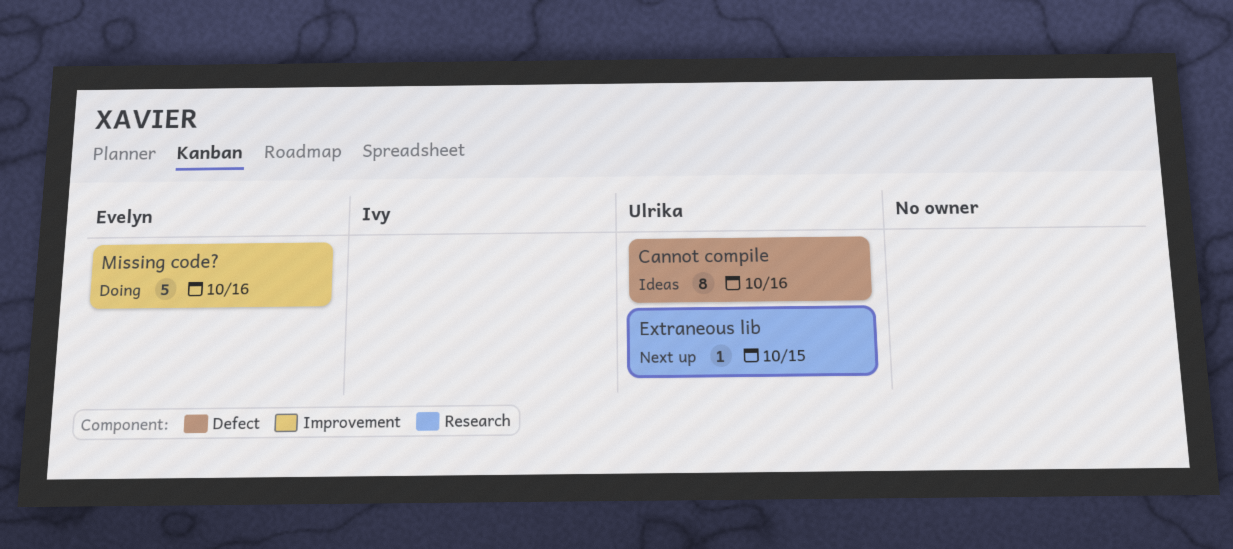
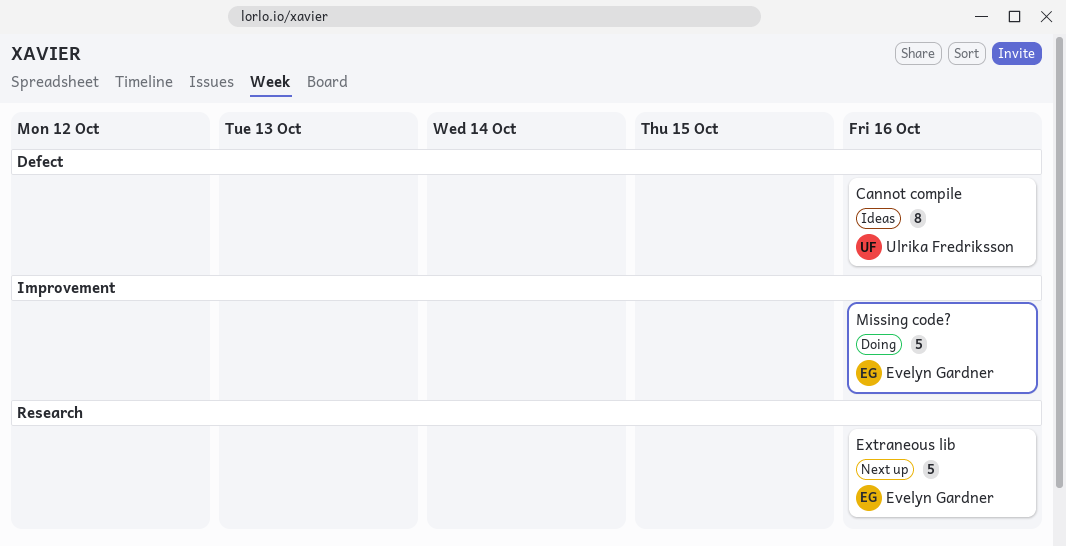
Extraneous lib, owner: Ulrika Fredriksson -> Evelyn Gardner
Extraneous lib, estimate: 1 -> 5
Extraneous lib, due: Oct 15 -> Oct 16

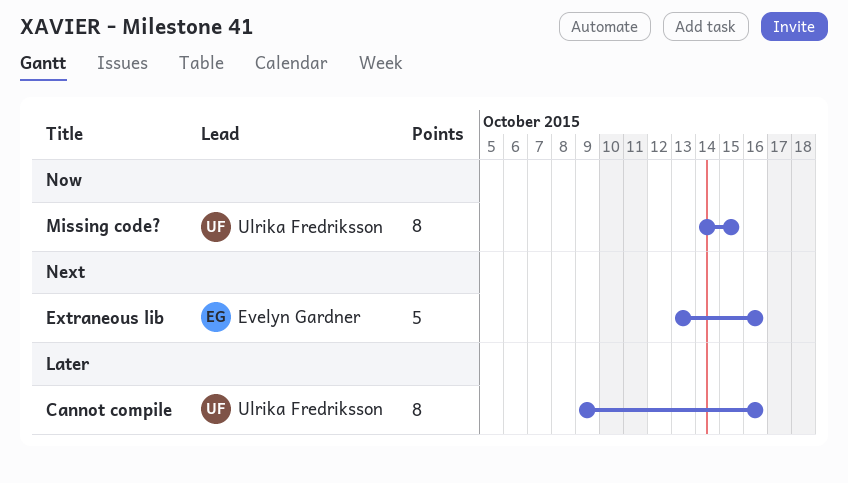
Missing code?, owner: Evelyn Gardner -> Ulrika Fredriksson
Missing code?, estimate: 5 -> 8
Missing code?, due: Oct 16 -> Oct 15

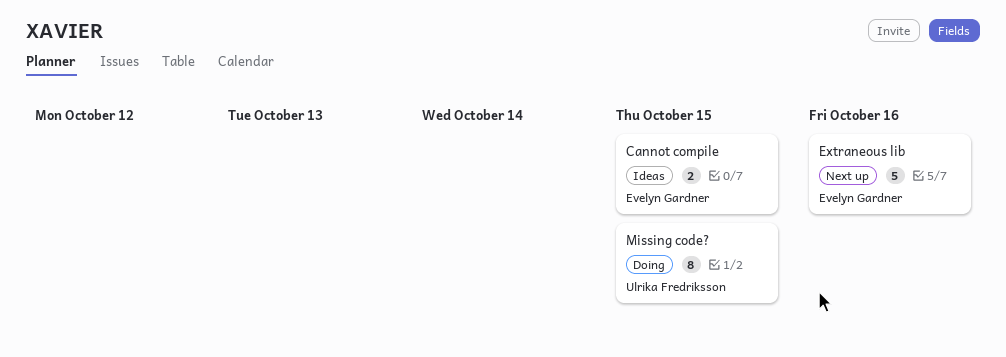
Cannot compile, owner: Ulrika Fredriksson -> Evelyn Gardner
Cannot compile, estimate: 8 -> 2
Cannot compile, due: Oct 16 -> Oct 15

